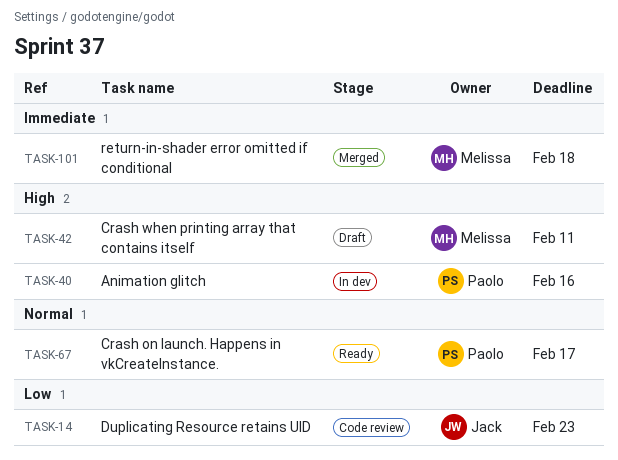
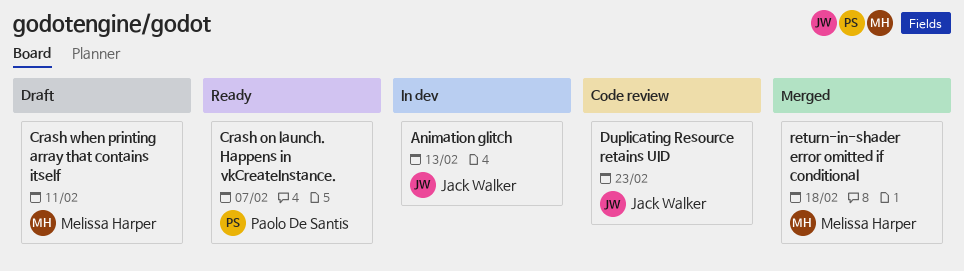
Animation glitch, owner: Paolo De Santis -> Jack Walker
Animation glitch, due: Feb 16 -> Feb 13
Crash on launch. Happens in vkCreateInstance., due: Feb 17 -> Feb 7

